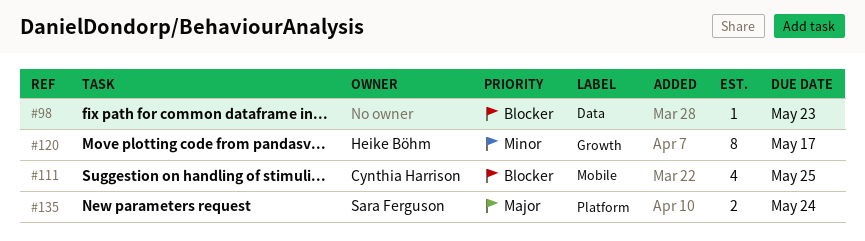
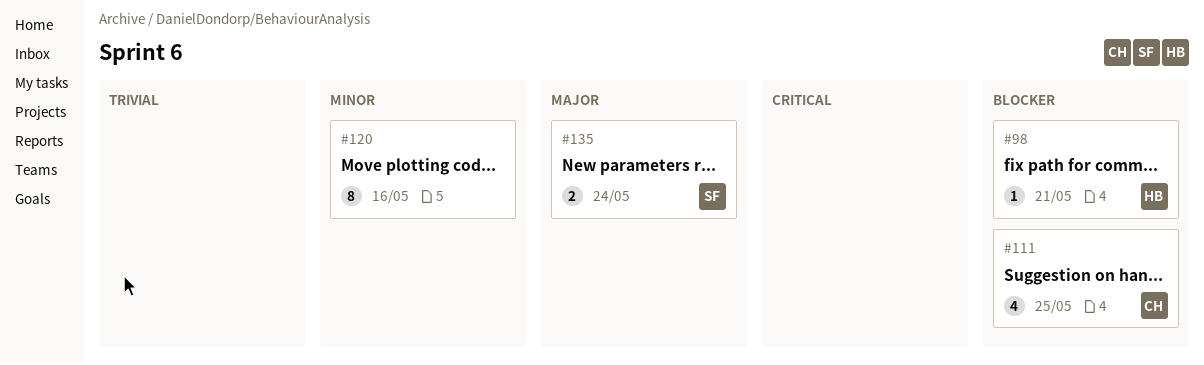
#98, owner: none -> Heike Böhm
#98, due: May 23 -> May 21
#120, owner: Heike Böhm -> none
#120, due: May 17 -> May 16

